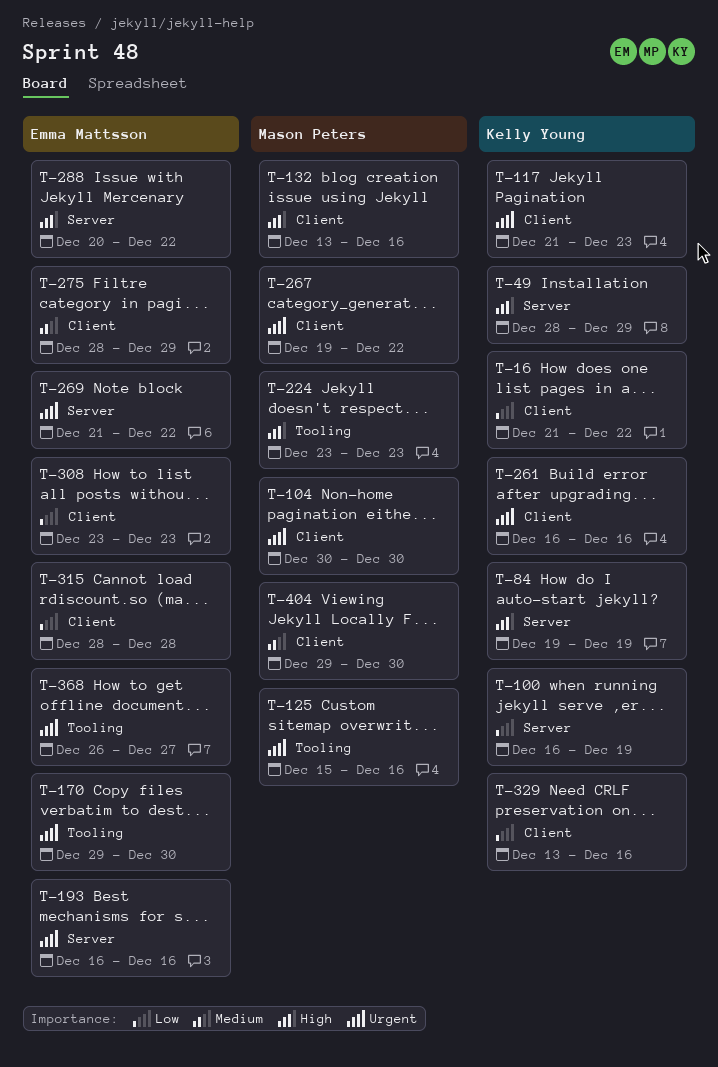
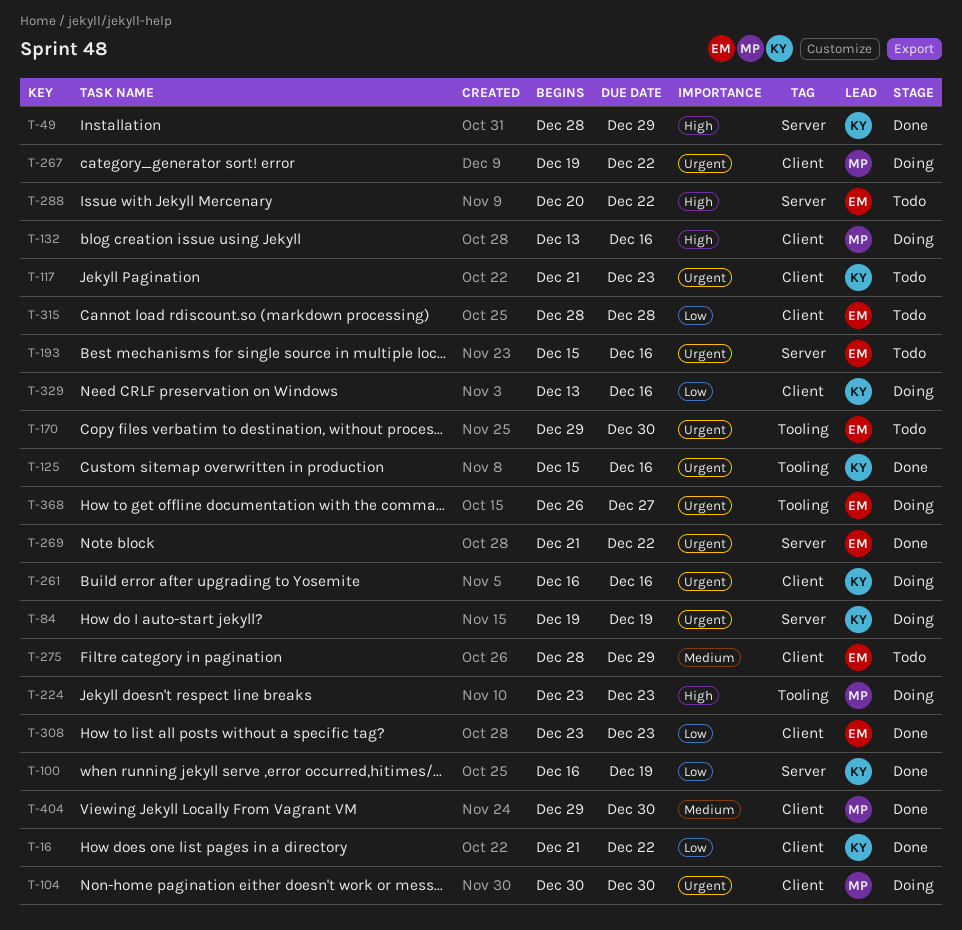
T-84, priority: High -> Urgent
T-125, owner: Mason Peters -> Kelly Young
T-193, start: Dec 16 -> Dec 15

